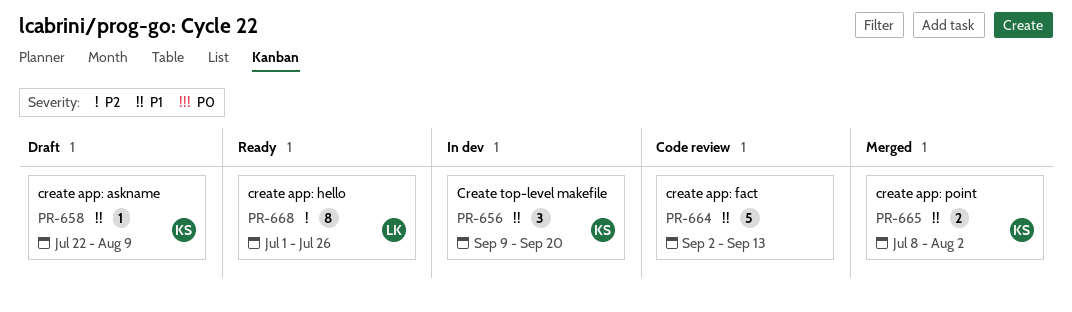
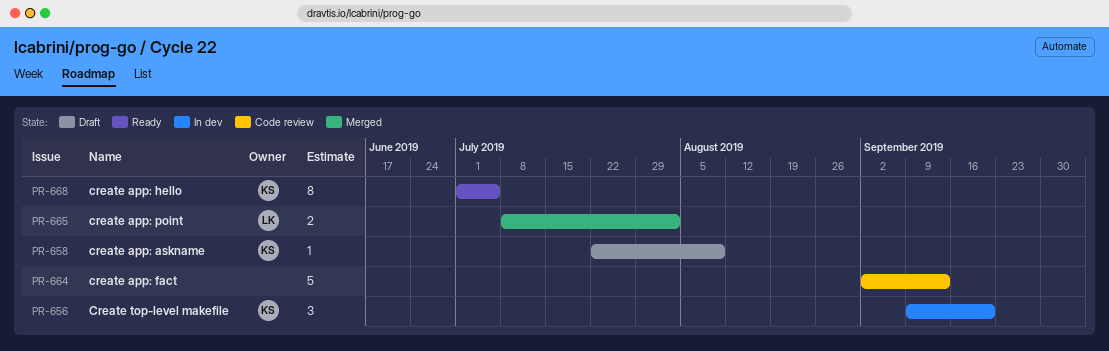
PR-665, owner: KS -> LK
PR-668, owner: LK -> KS
PR-668, due: Jul 26 -> Jul 5

